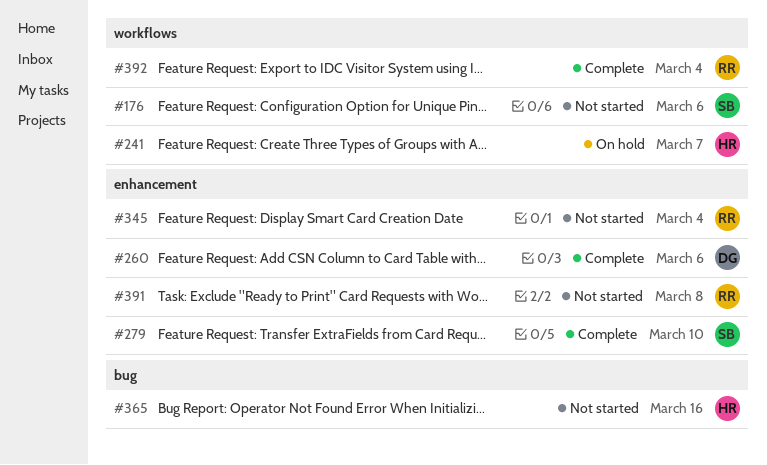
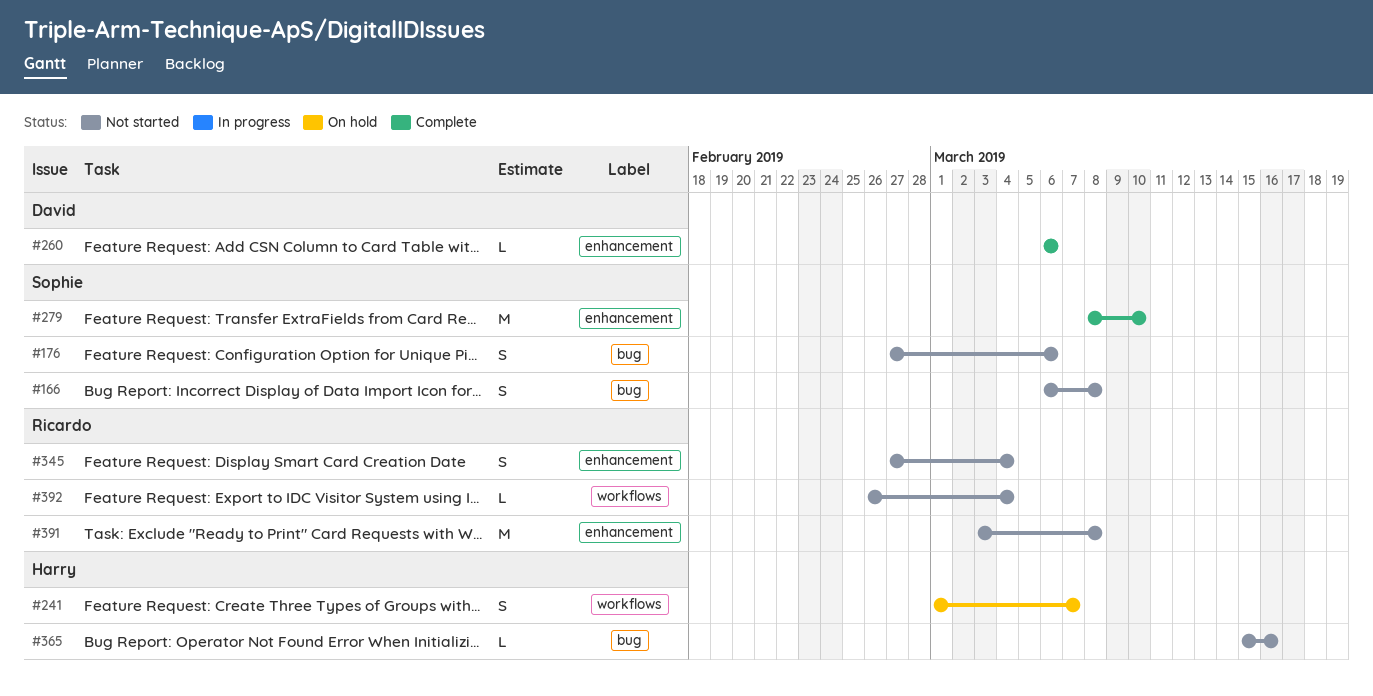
#166: none -> present
#176, label: workflows -> bug
#392, status: Complete -> Not started

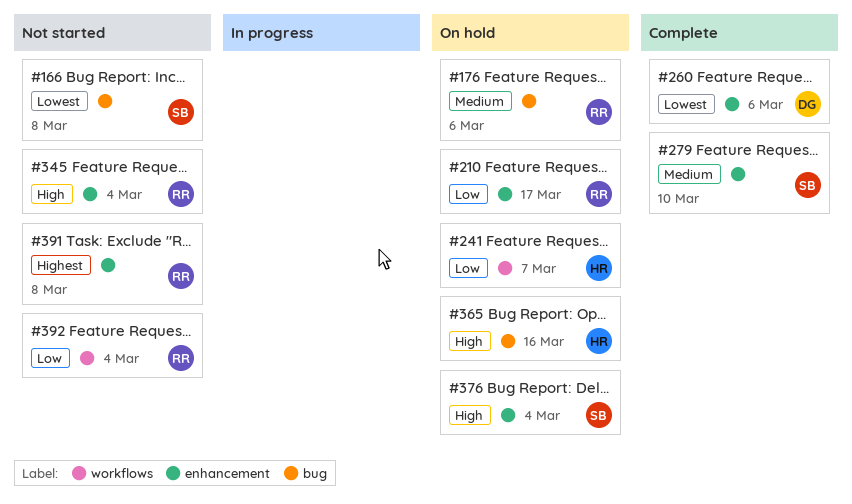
#176, status: Not started -> On hold
#176, owner: Sophie -> Ricardo
#210: none -> present
#365, status: Not started -> On hold
#376: none -> present

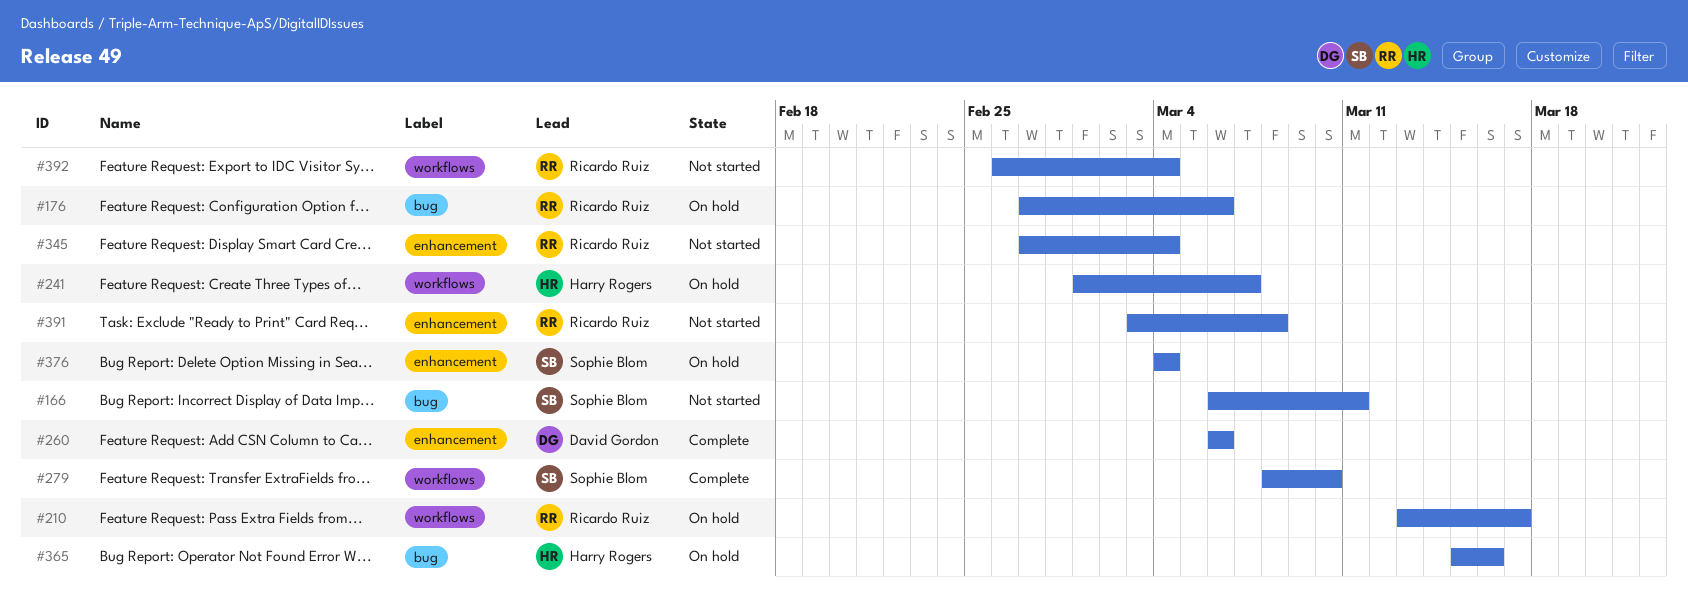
#166, due: Mar 8 -> Mar 11
#210, label: enhancement -> workflows
#279, label: enhancement -> workflows

